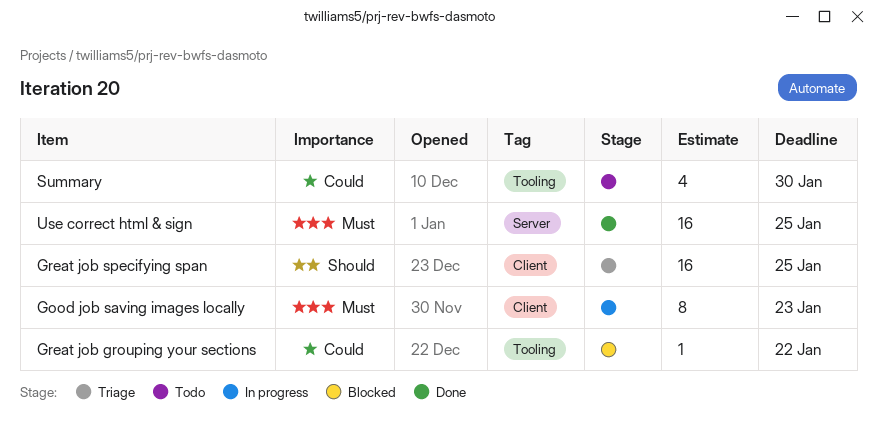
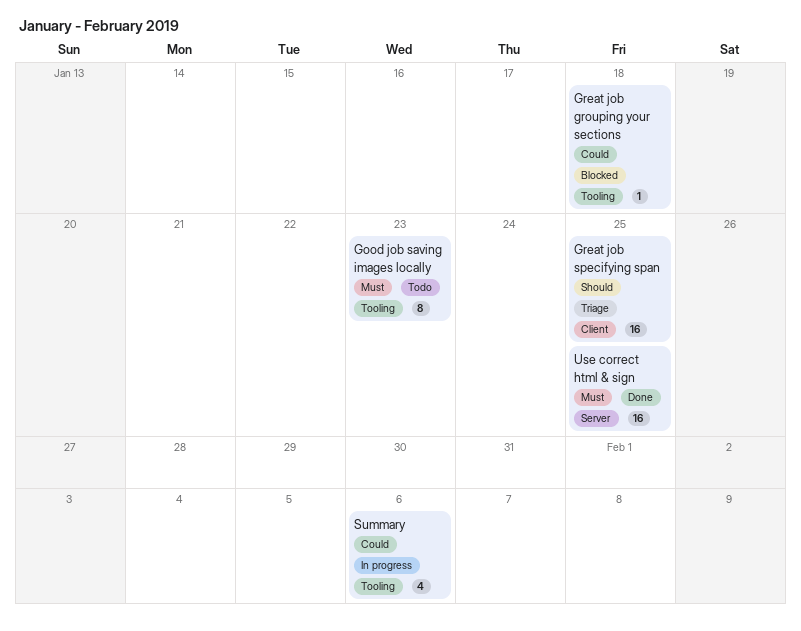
Good job saving images locally, status: In progress -> Todo
Good job saving images locally, label: Client -> Tooling
Great job grouping your sections, due: Jan 22 -> Jan 18
Summary, status: Todo -> In progress
Summary, due: Jan 30 -> Feb 6

